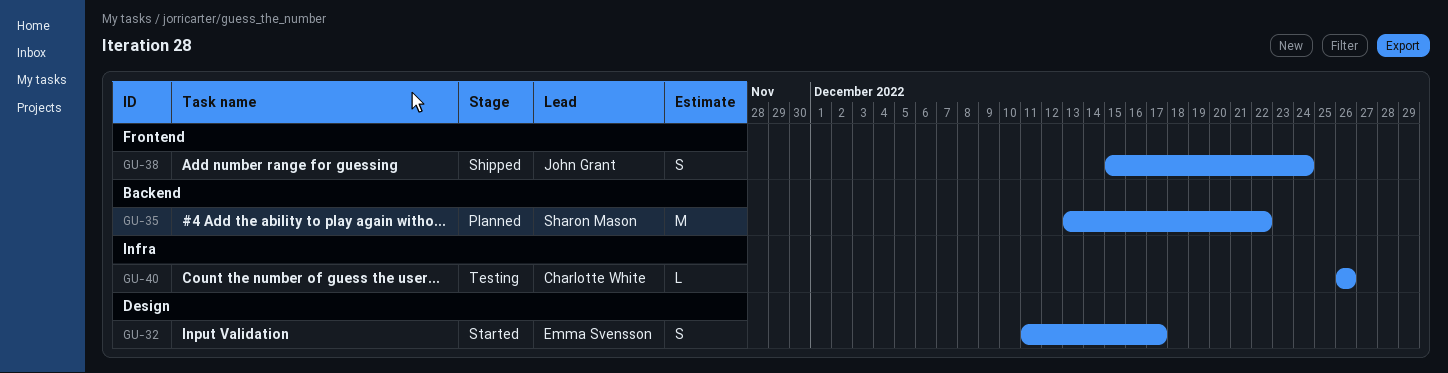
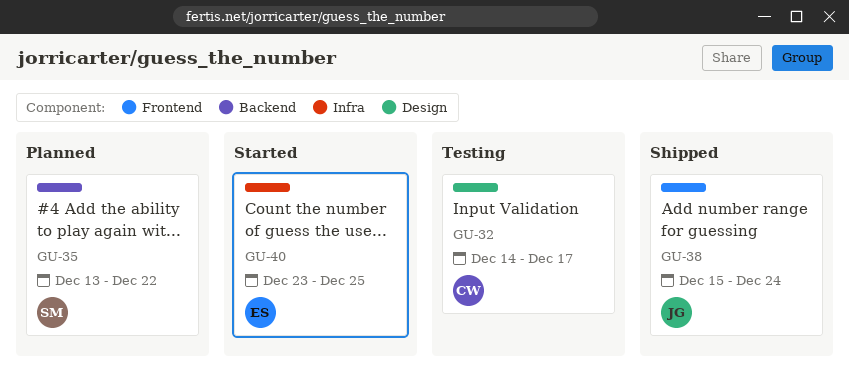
GU-32, status: Started -> Testing
GU-32, owner: Emma Svensson -> Charlotte White
GU-32, start: Dec 11 -> Dec 14
GU-40, status: Testing -> Started
GU-40, owner: Charlotte White -> Emma Svensson
GU-40, start: Dec 26 -> Dec 23
GU-40, due: Dec 26 -> Dec 25

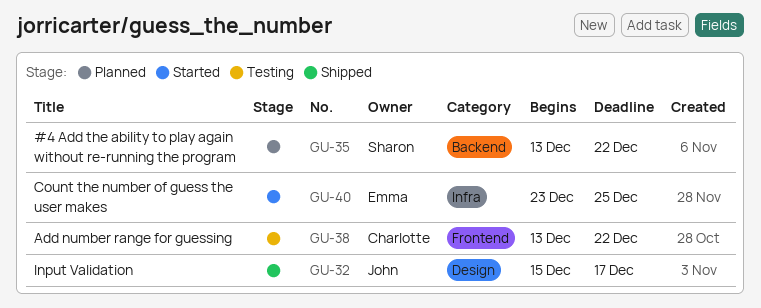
GU-32, status: Testing -> Shipped
GU-32, owner: Charlotte -> John
GU-32, start: Dec 14 -> Dec 15
GU-38, status: Shipped -> Testing
GU-38, owner: John -> Charlotte
GU-38, start: Dec 15 -> Dec 13
GU-38, due: Dec 24 -> Dec 22

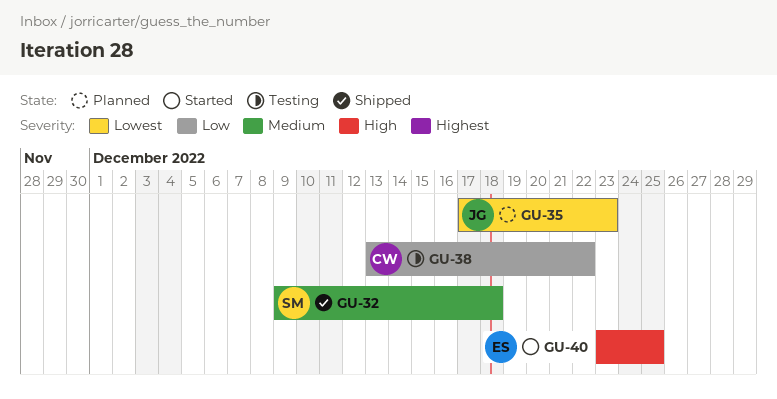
GU-32, owner: John -> Sharon
GU-32, start: Dec 15 -> Dec 9
GU-32, due: Dec 17 -> Dec 18
GU-35, owner: Sharon -> John
GU-35, start: Dec 13 -> Dec 17
GU-35, due: Dec 22 -> Dec 23

